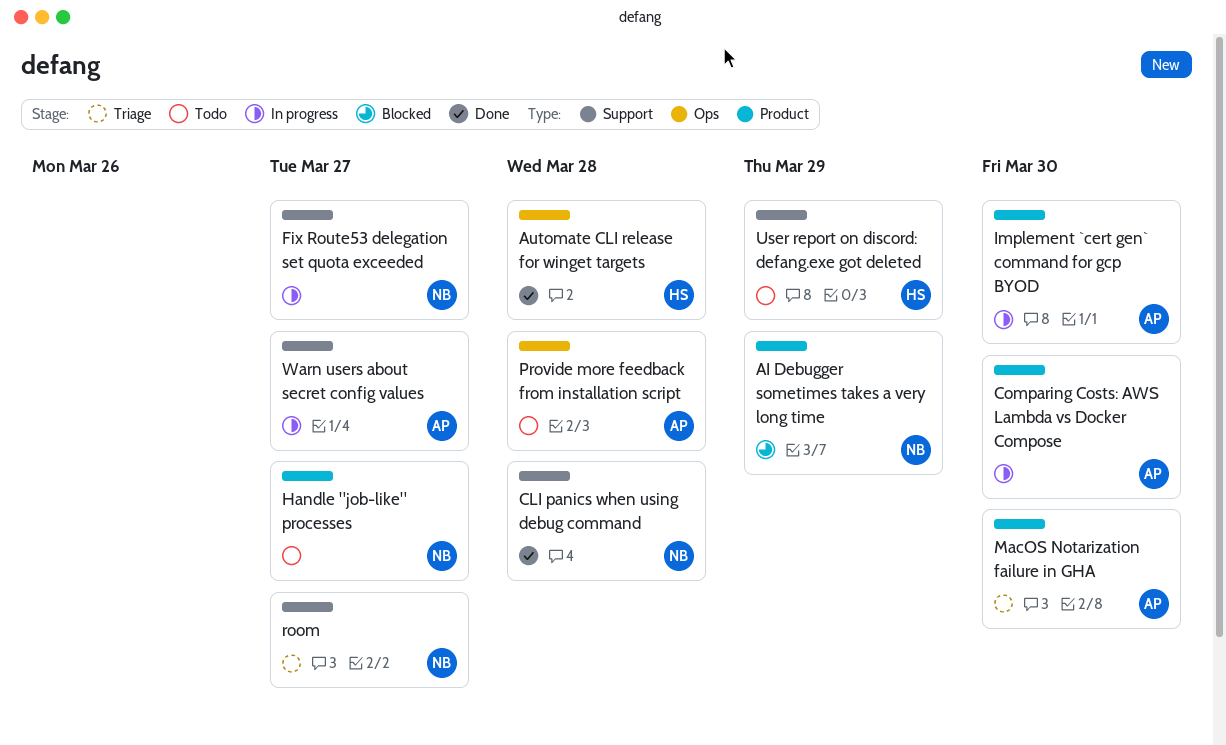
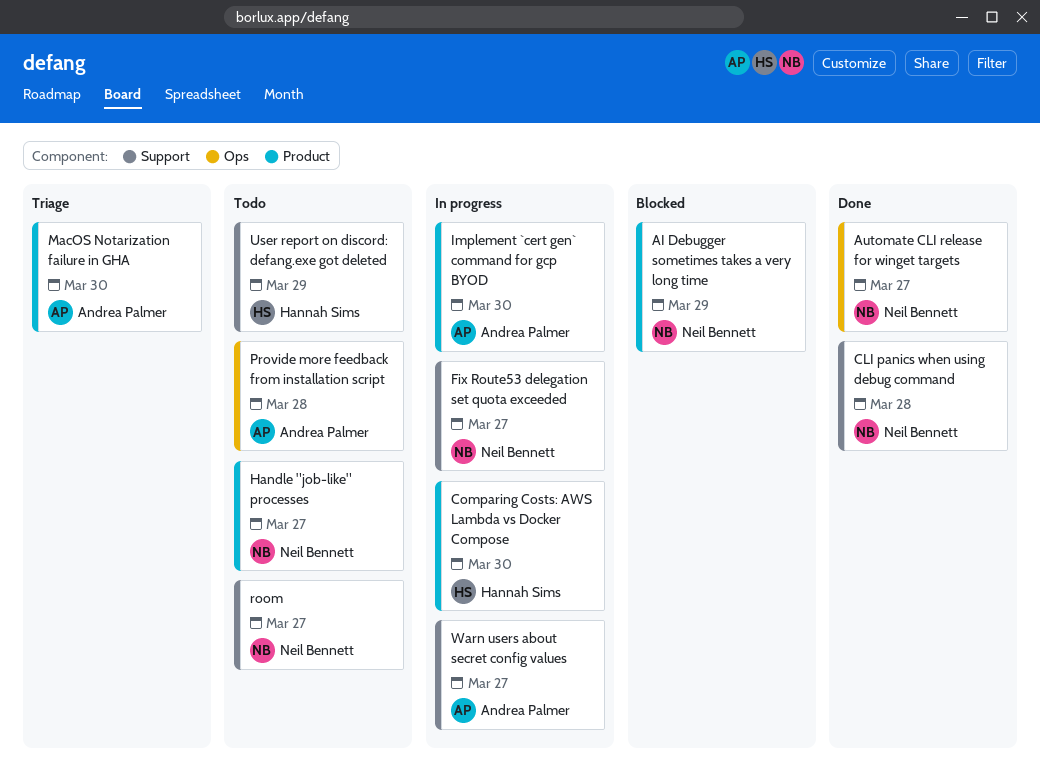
Automate CLI release for winget targets, owner: Hannah Sims -> Neil Bennett
Automate CLI release for winget targets, due: Mar 28 -> Mar 27
Comparing Costs: AWS Lambda vs Docker Compose, owner: Andrea Palmer -> Hannah Sims
room, status: Triage -> Todo

